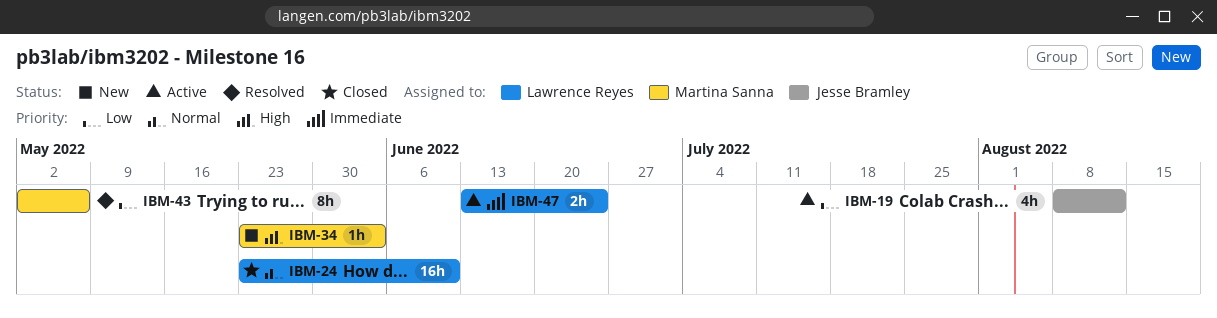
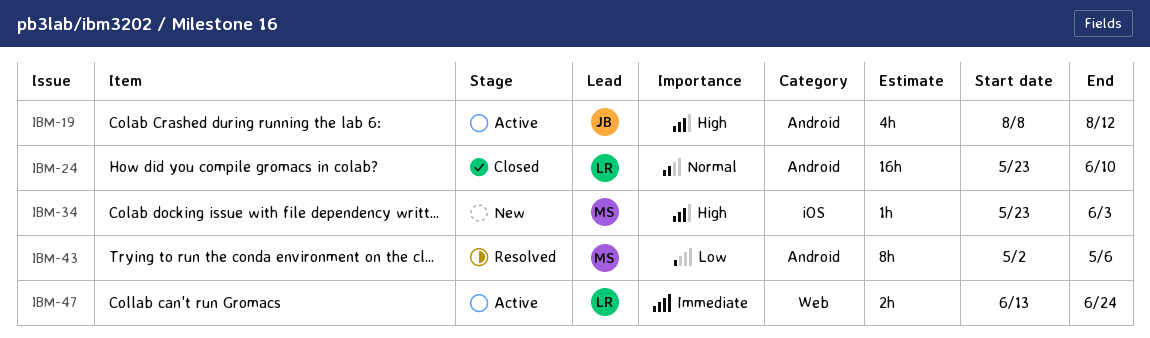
IBM-19, priority: Low -> High

